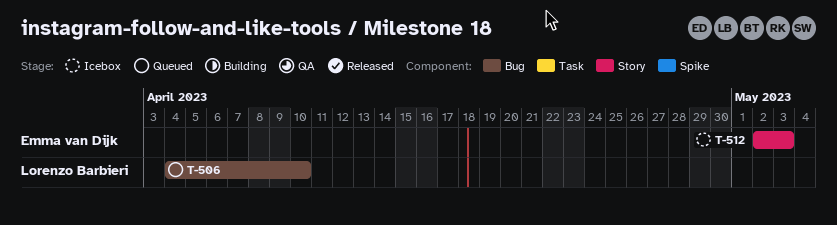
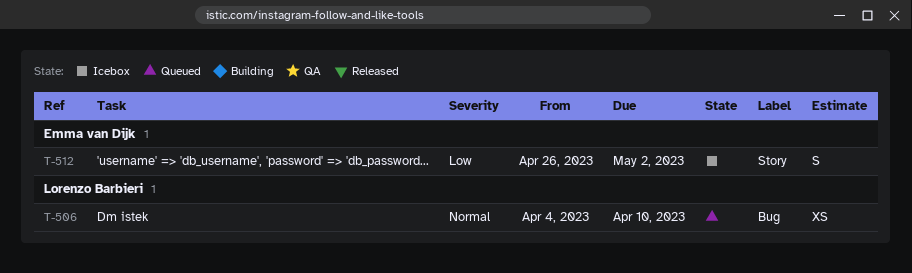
T-512, start: May 2 -> Apr 26
T-512, due: May 3 -> May 2

